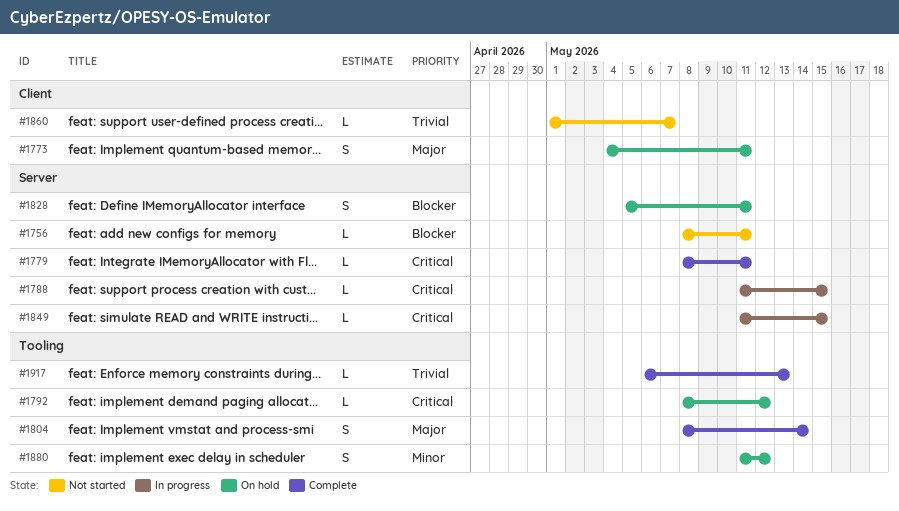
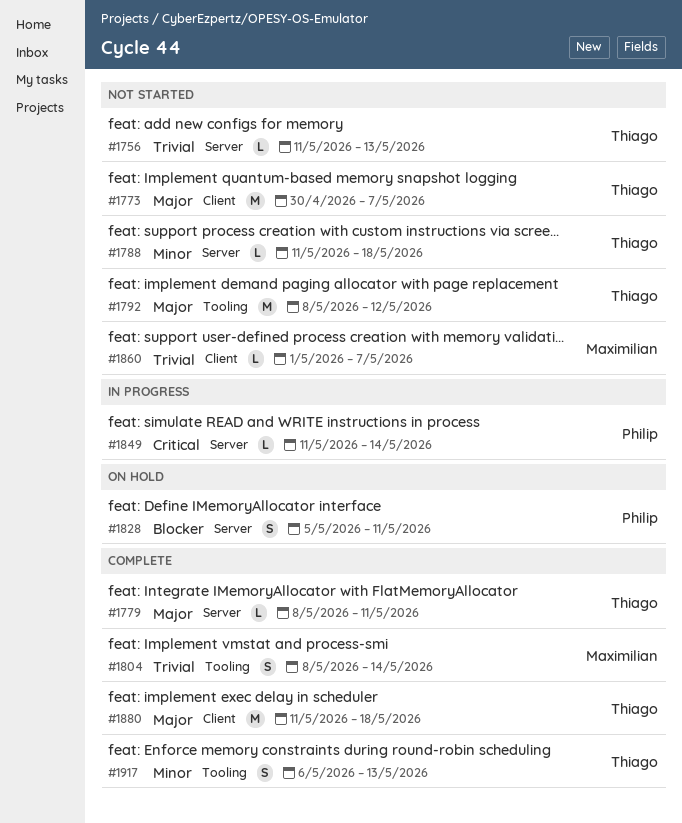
#1756, priority: Blocker -> Trivial
#1756, start: May 8 -> May 11
#1756, due: May 11 -> May 13
#1773, status: On hold -> Not started
#1773, estimate: S -> M
#1773, start: May 4 -> Apr 30
#1773, due: May 11 -> May 7
#1779, priority: Critical -> Major
#1788, status: In progress -> Not started
#1788, priority: Critical -> Minor
#1788, due: May 15 -> May 18
#1792, status: On hold -> Not started
#1792, priority: Critical -> Major
#1792, estimate: L -> M
#1804, priority: Major -> Trivial
#1849, due: May 15 -> May 14
#1880, status: On hold -> Complete
#1880, priority: Minor -> Major
#1880, label: Tooling -> Client
#1880, estimate: S -> M
#1880, due: May 12 -> May 18
#1917, priority: Trivial -> Minor
#1917, estimate: L -> S

